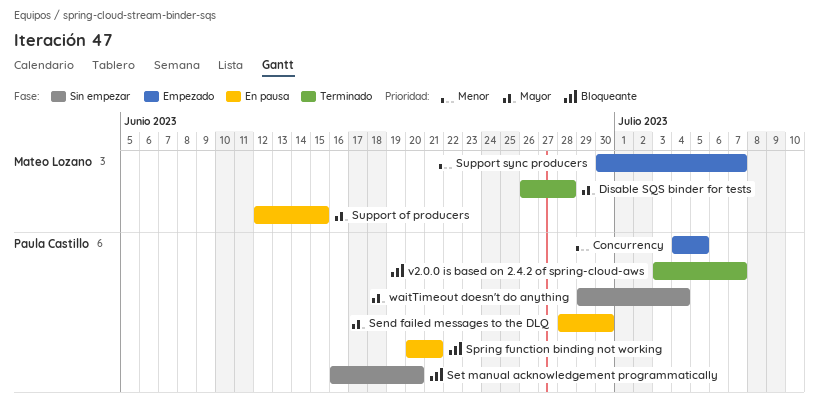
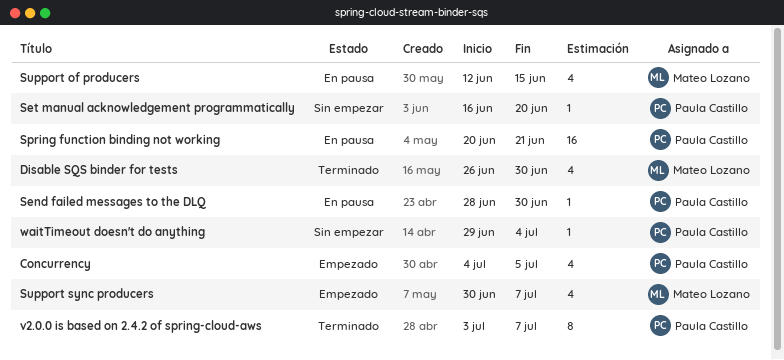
Disable SQS binder for tests, due: Jun 28 -> Jun 30

